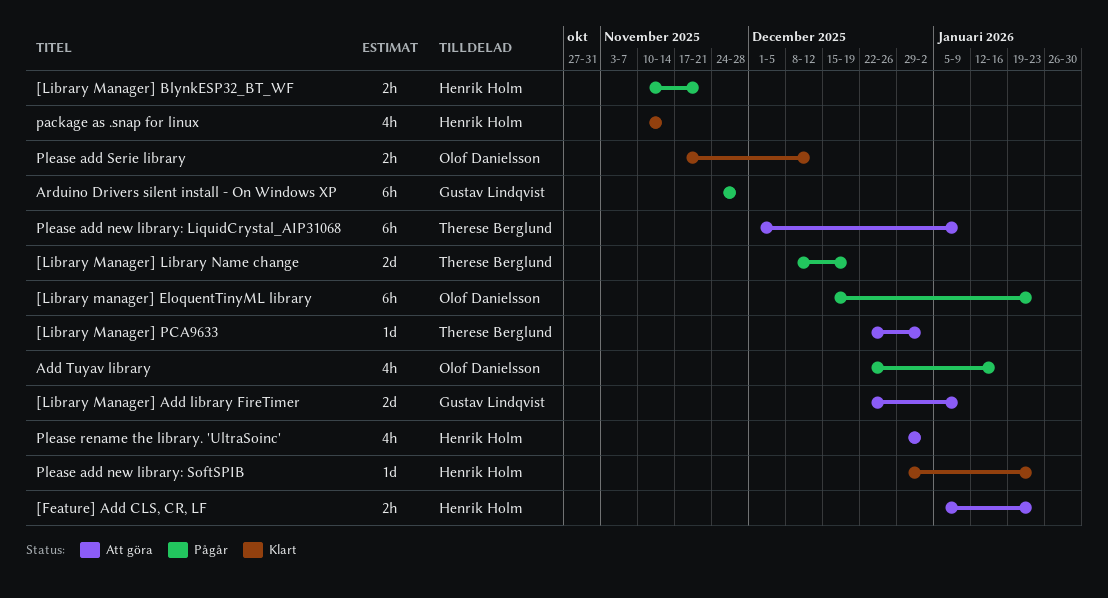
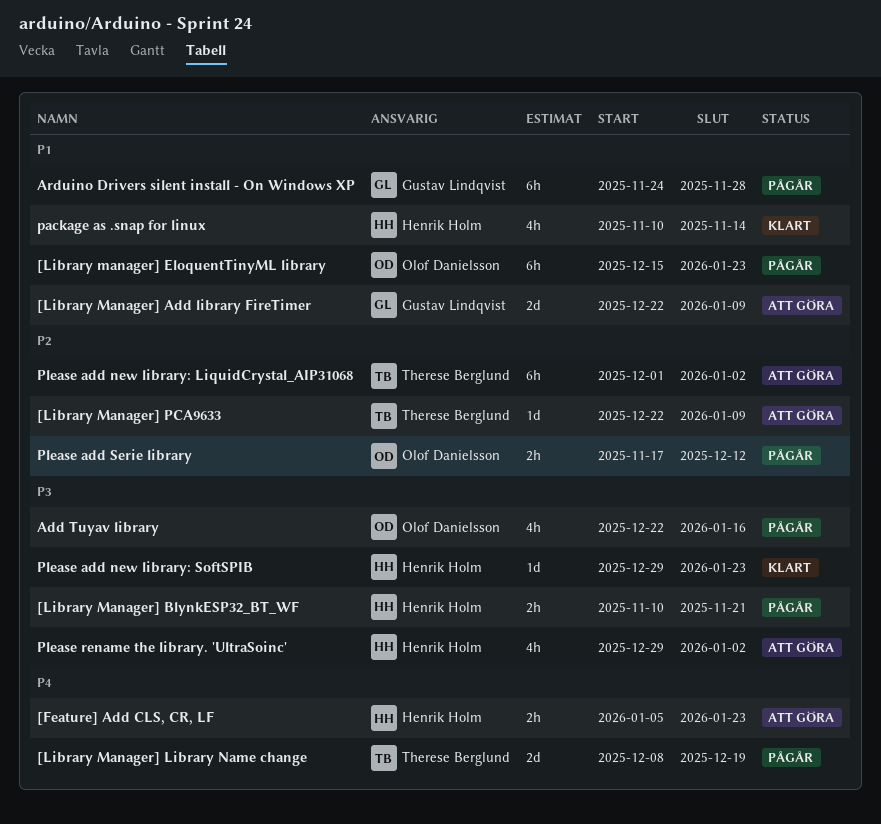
[Library Manager] PCA9633, due: Jan 2 -> Jan 9
Please add new library: LiquidCrystal_AIP31068, due: Jan 9 -> Jan 2
Please add Serie library, status: Klart -> Pågår

